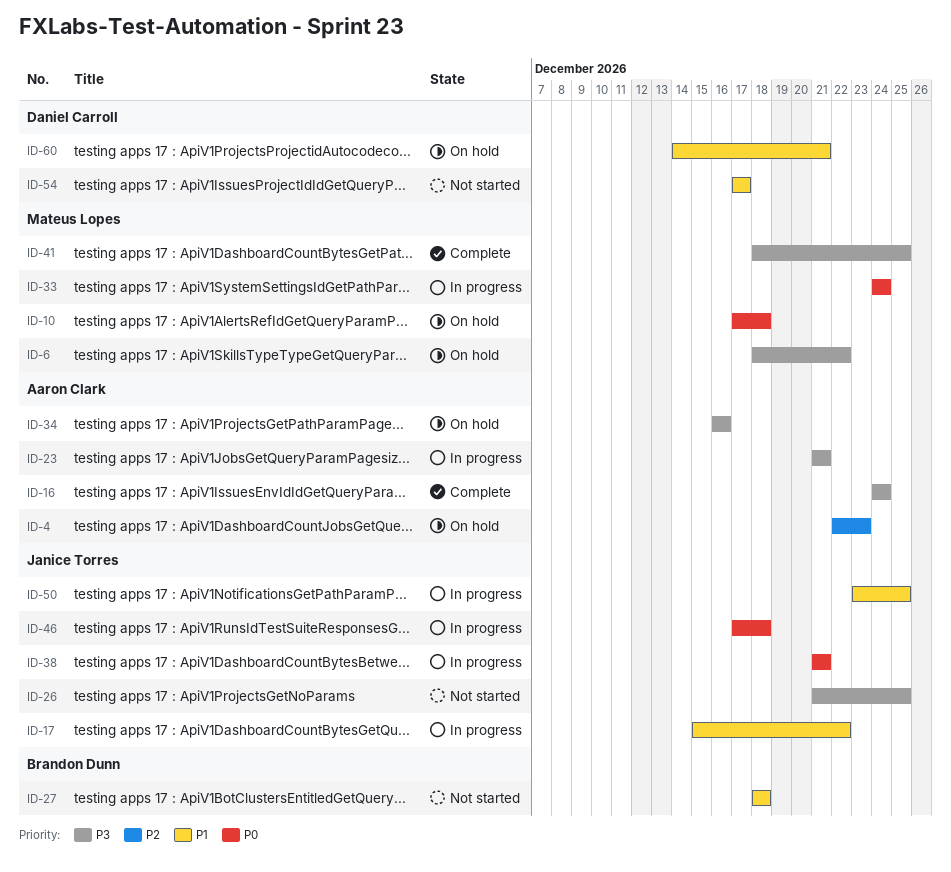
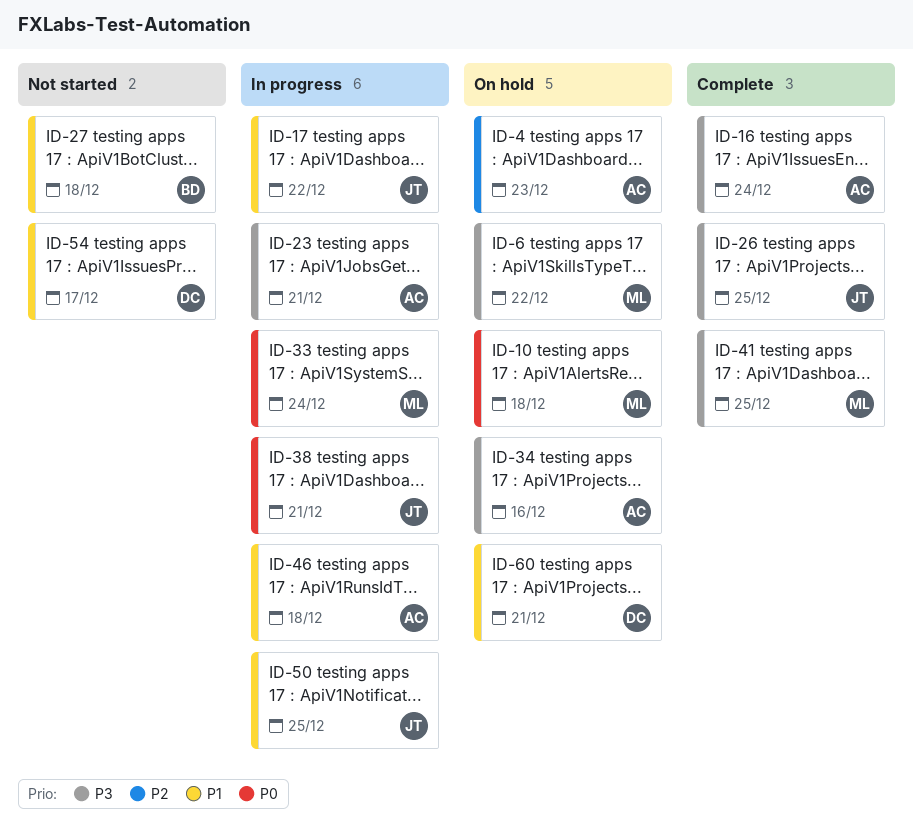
ID-26, status: Not started -> Complete
ID-46, owner: Janice Torres -> Aaron Clark
ID-46, priority: P0 -> P1

